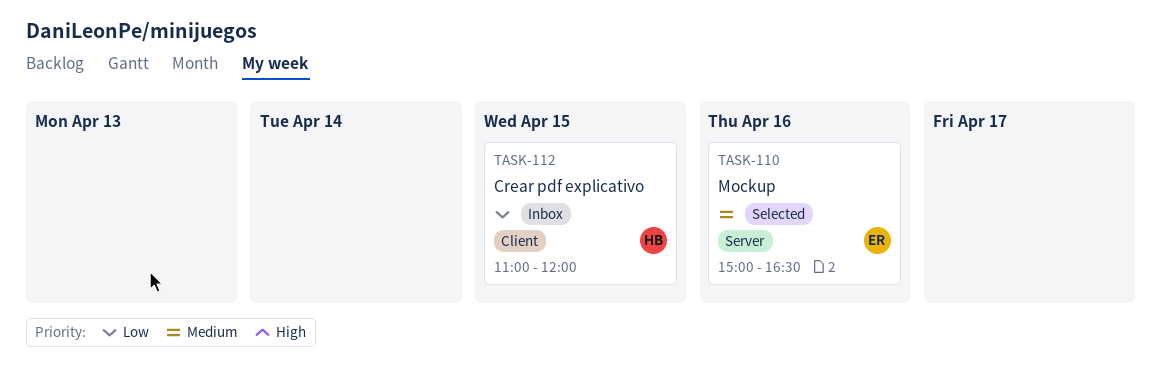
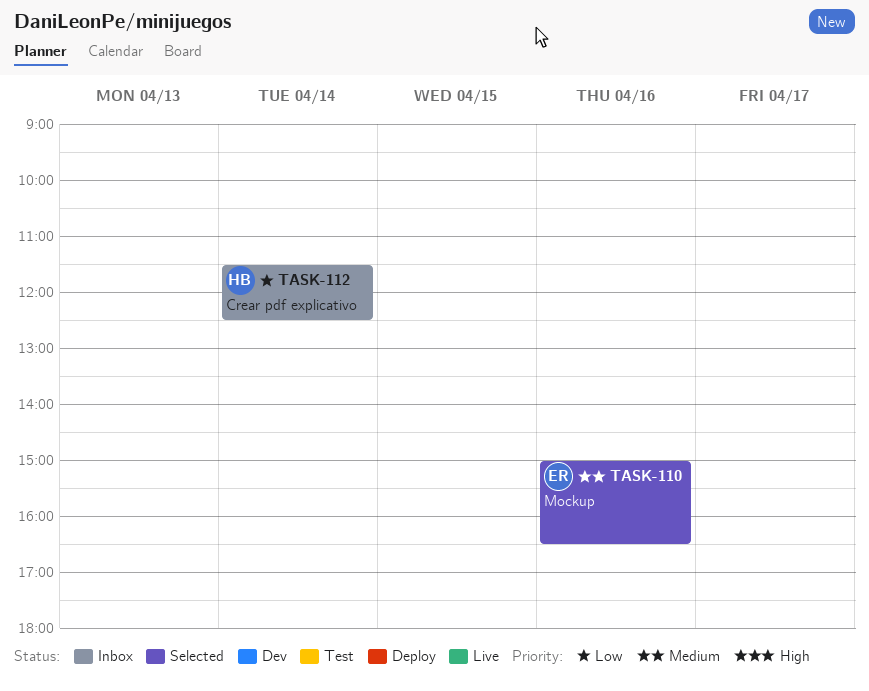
TASK-112, day: Apr 15 -> Apr 14
TASK-112, begins: 11:00 -> 11:30
TASK-112, ends: 12:00 -> 12:30

